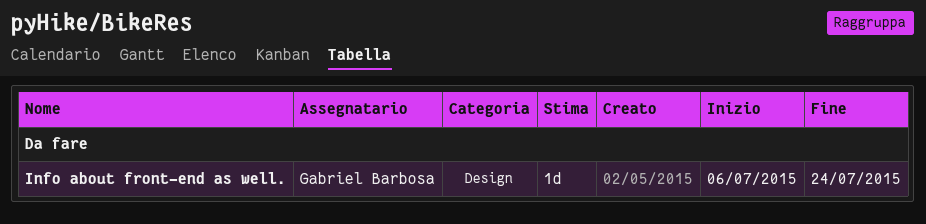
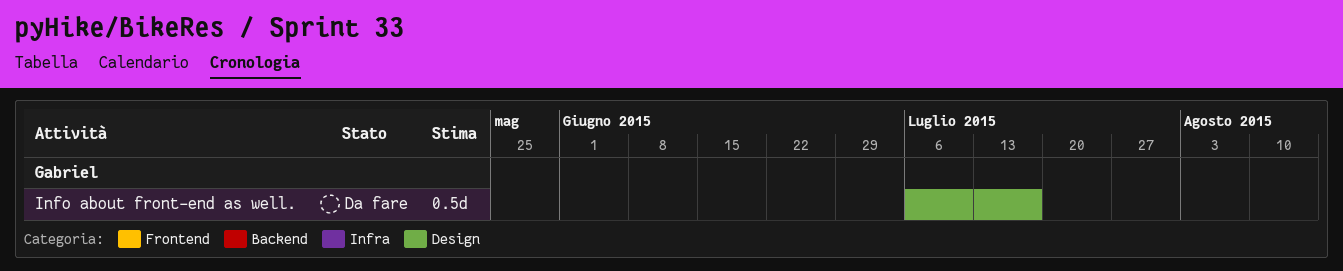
Info about front-end as well., estimate: 1d -> 0.5d
Info about front-end as well., due: Jul 24 -> Jul 17

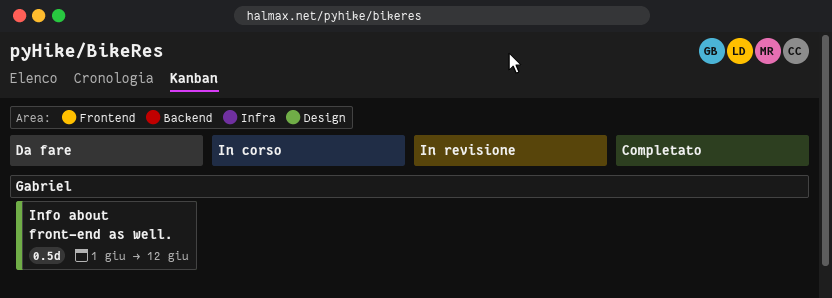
Info about front-end as well., start: Jul 6 -> Jun 1
Info about front-end as well., due: Jul 17 -> Jun 12

